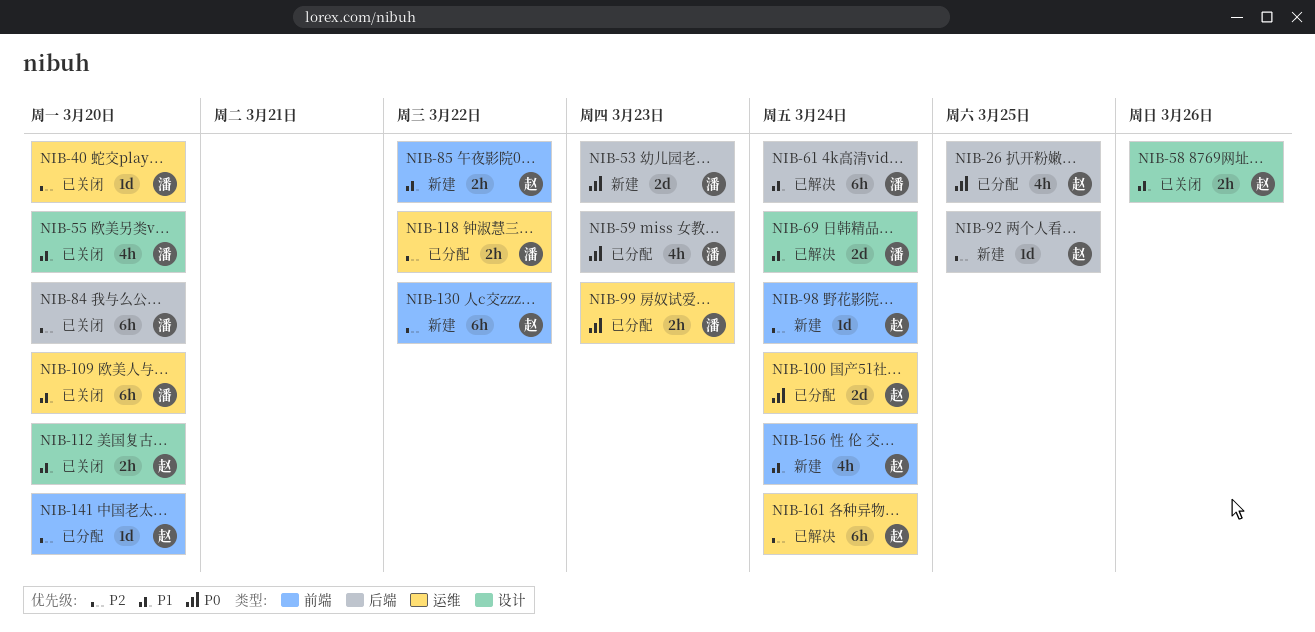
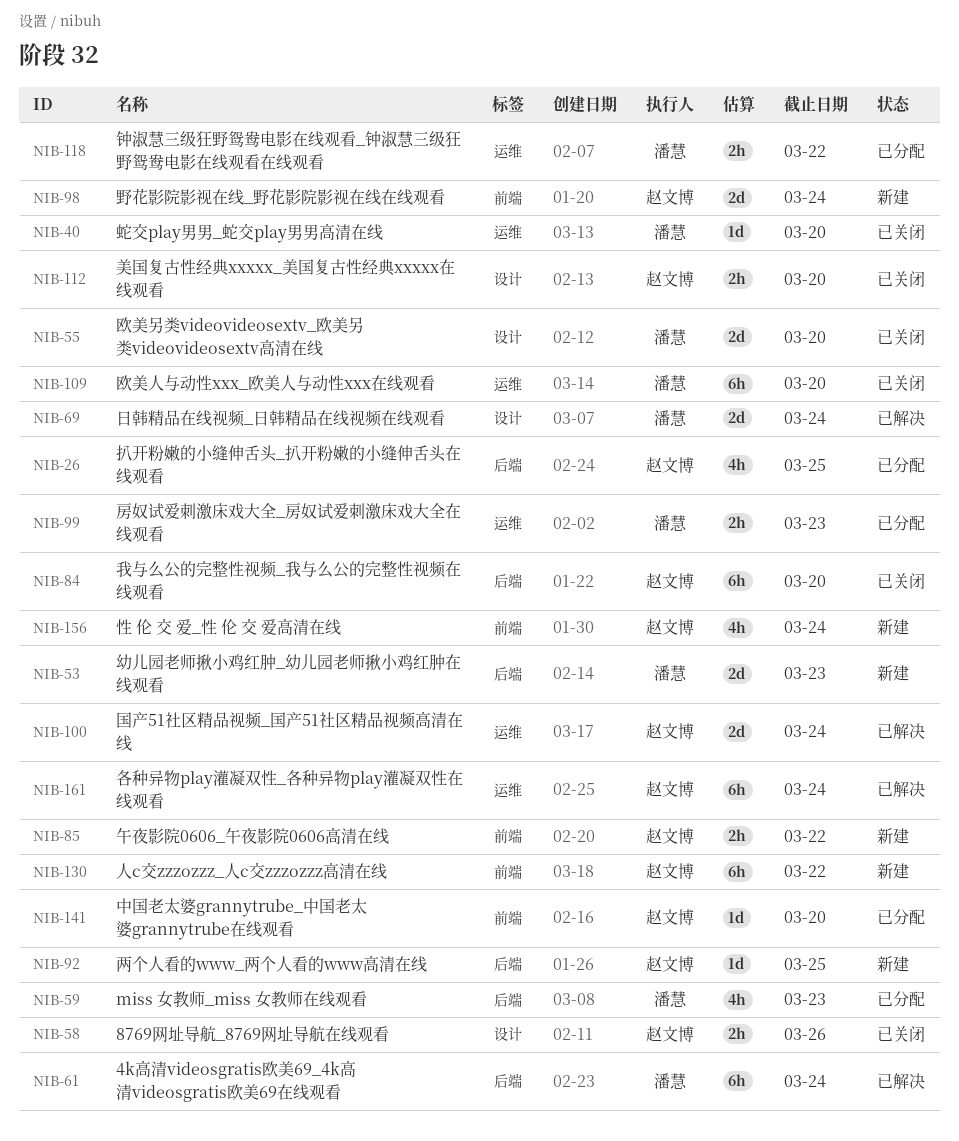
NIB-55, estimate: 4h -> 2d
NIB-84, owner: 潘慧 -> 赵文博
NIB-98, estimate: 1d -> 2d
NIB-100, status: 已分配 -> 已解决

